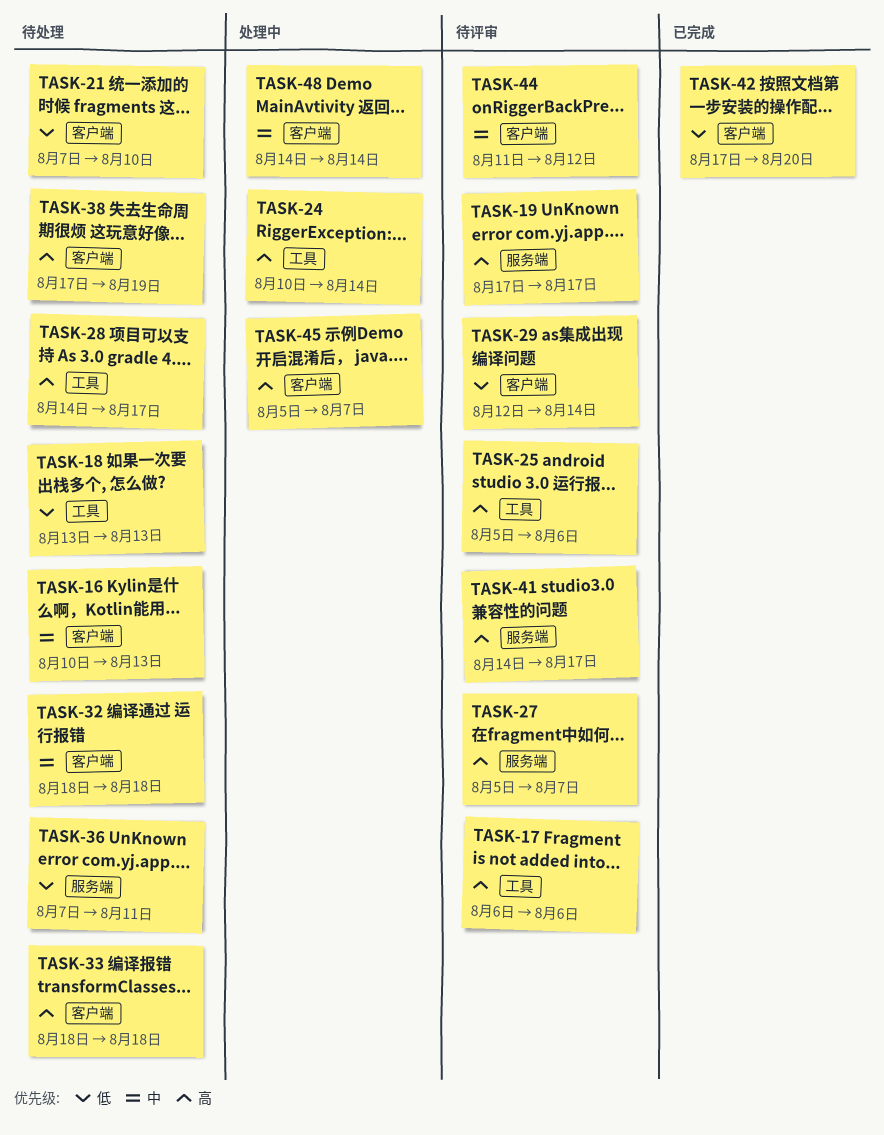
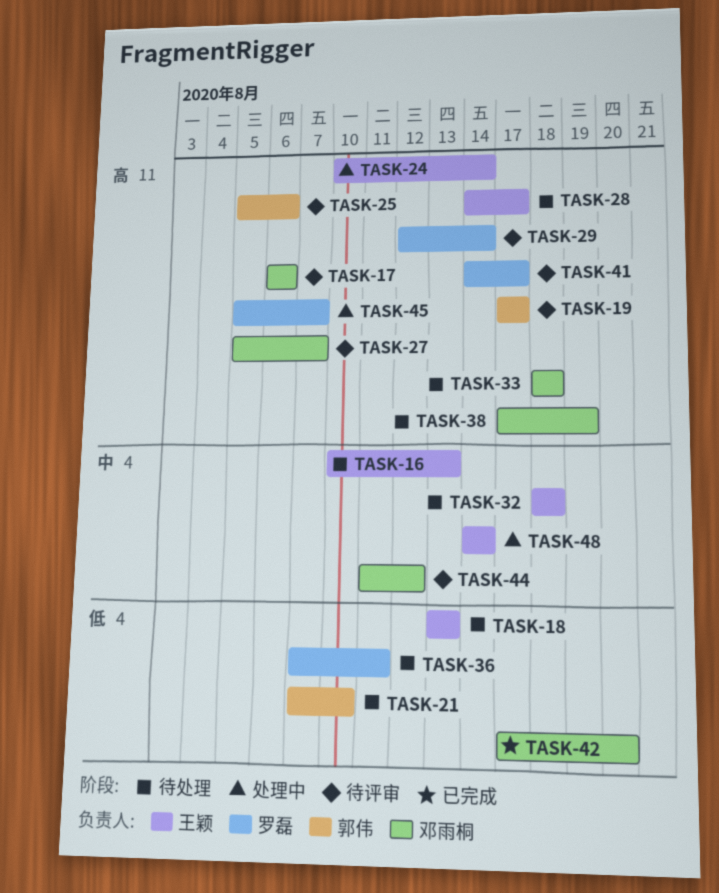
TASK-29, priority: 低 -> 高

